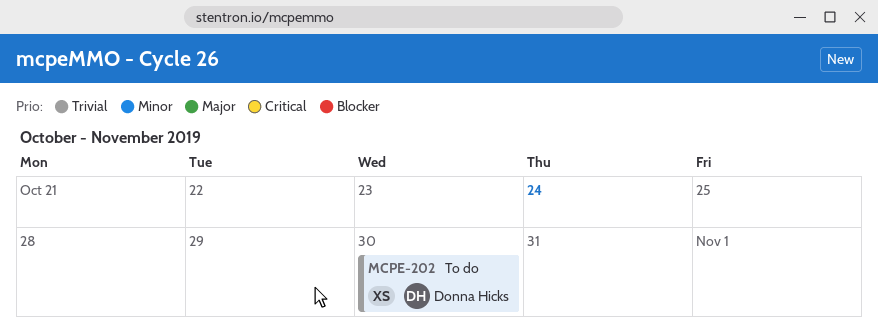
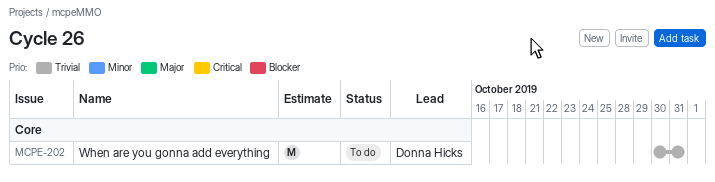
MCPE-202, estimate: XS -> M
MCPE-202, due: Oct 30 -> Oct 31

